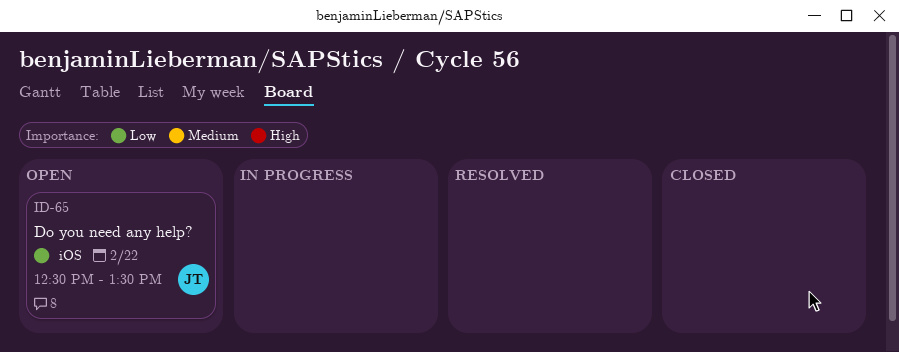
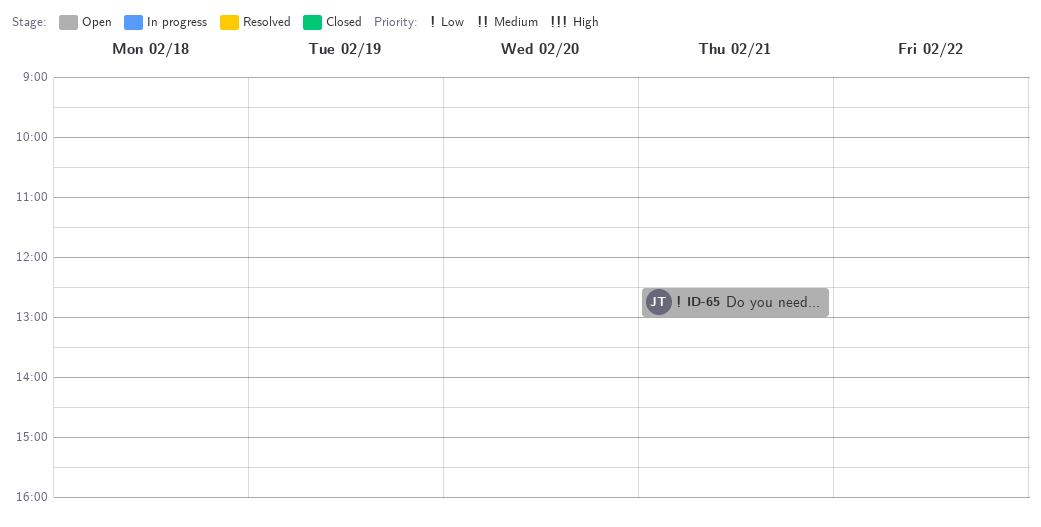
ID-65, day: Feb 22 -> Feb 21
ID-65, ends: 13:30 -> 13:00

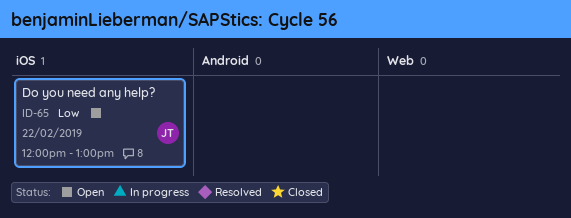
ID-65, day: Feb 21 -> Feb 22
ID-65, begins: 12:30 -> 12:00

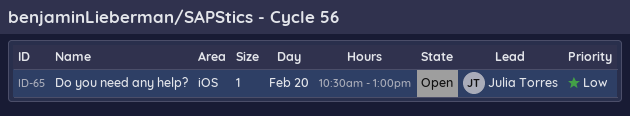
ID-65, day: Feb 22 -> Feb 20
ID-65, begins: 12:00 -> 10:30

